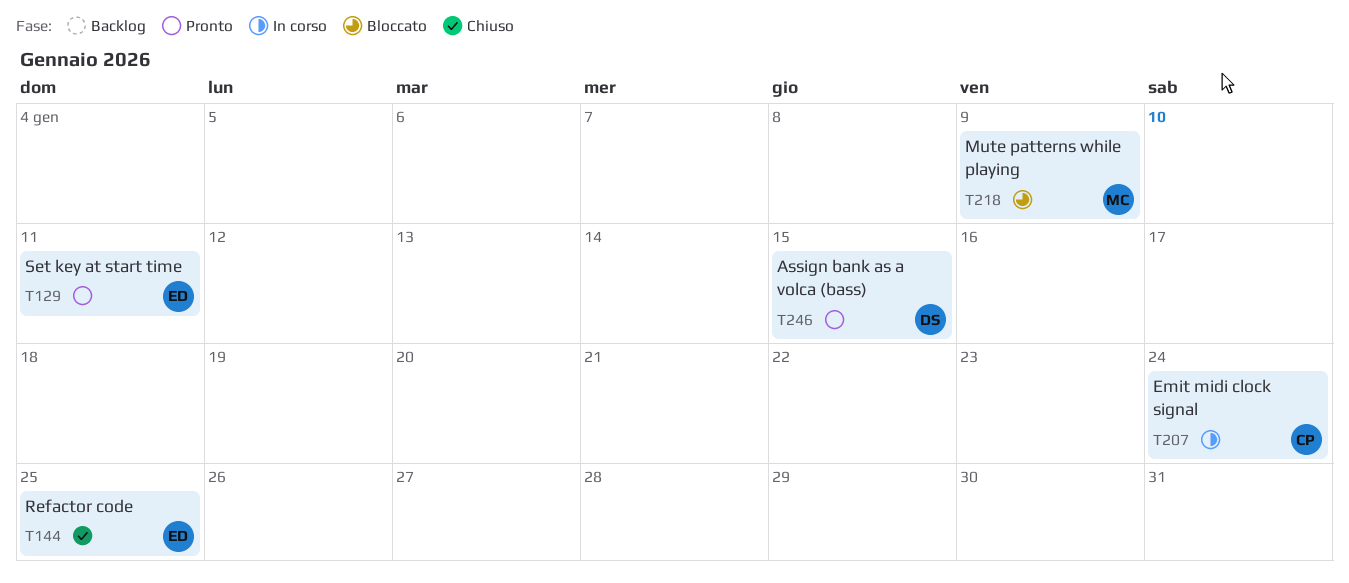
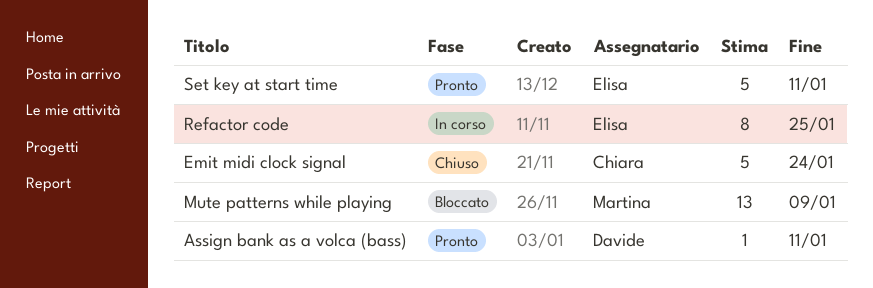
Assign bank as a volca (bass), due: Jan 15 -> Jan 11
Emit midi clock signal, status: In corso -> Chiuso
Refactor code, status: Chiuso -> In corso

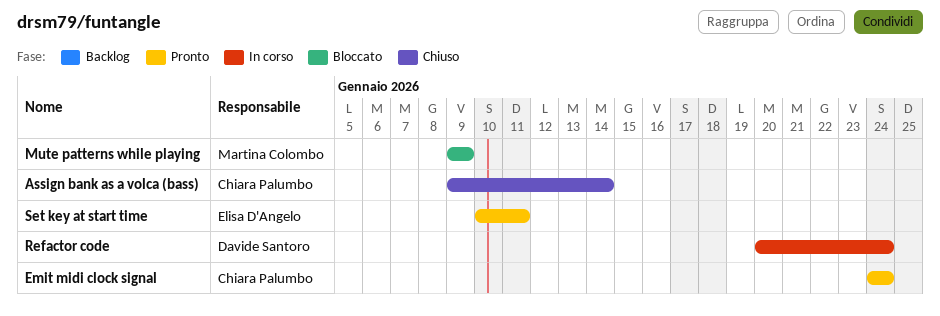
Assign bank as a volca (bass), status: Pronto -> Chiuso
Assign bank as a volca (bass), owner: Davide Santoro -> Chiara Palumbo
Assign bank as a volca (bass), due: Jan 11 -> Jan 14
Emit midi clock signal, status: Chiuso -> Pronto
Refactor code, owner: Elisa D'Angelo -> Davide Santoro
Refactor code, due: Jan 25 -> Jan 24

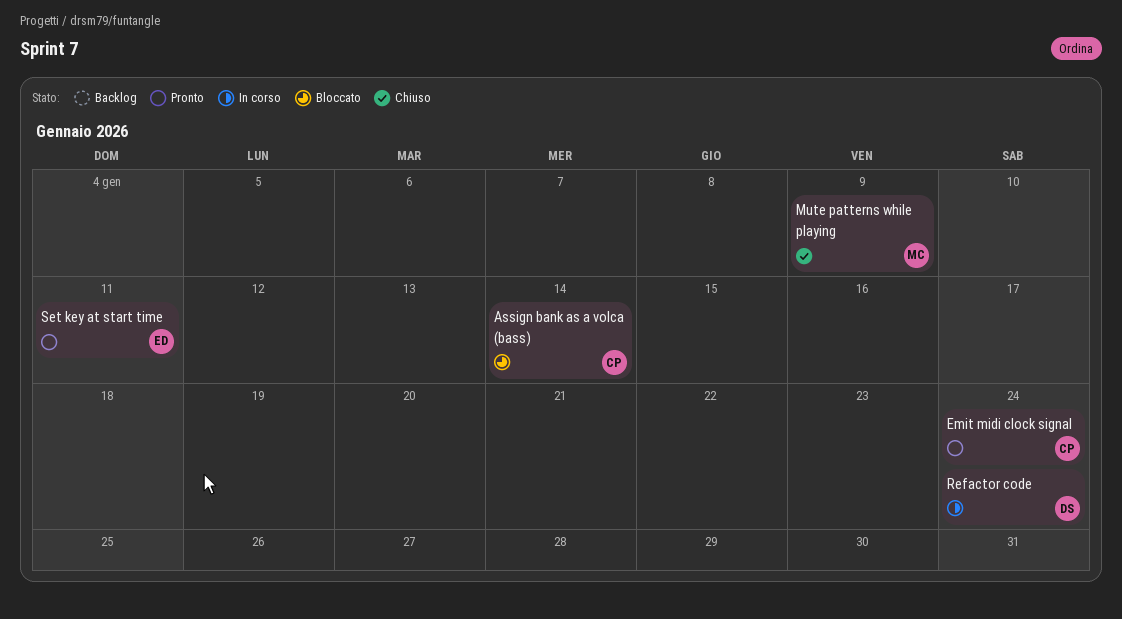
Assign bank as a volca (bass), status: Chiuso -> Bloccato
Mute patterns while playing, status: Bloccato -> Chiuso

